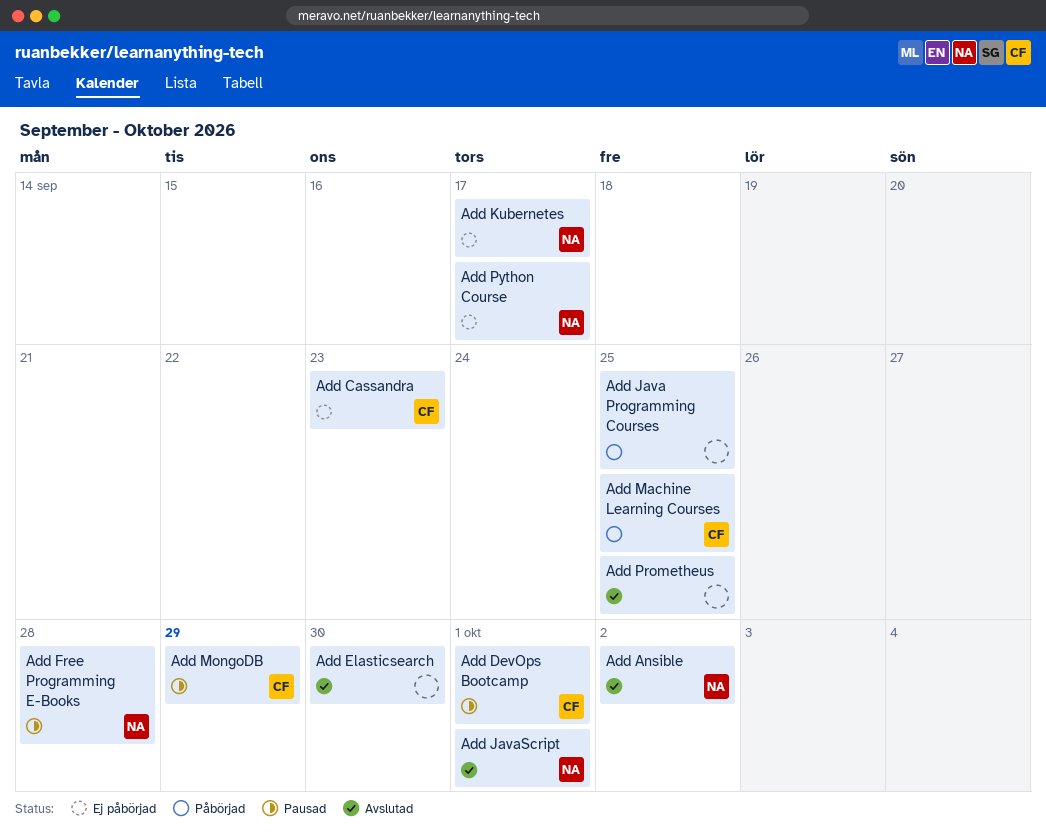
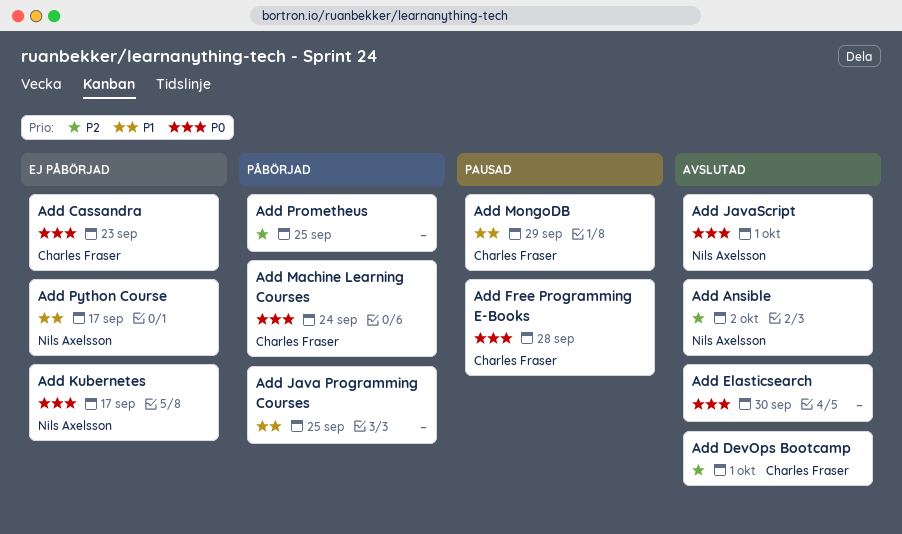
Add DevOps Bootcamp, status: Pausad -> Avslutad
Add Free Programming E-Books, owner: Nils Axelsson -> Charles Fraser
Add Machine Learning Courses, due: Sep 25 -> Sep 24
Add Prometheus, status: Avslutad -> Påbörjad

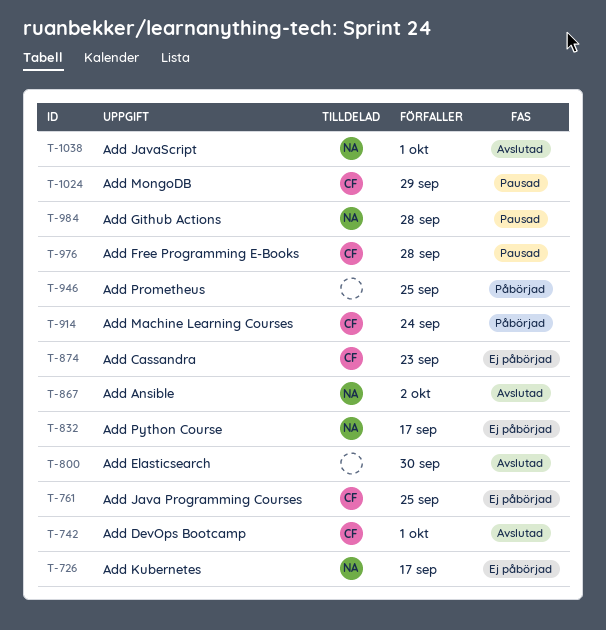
Add Github Actions: none -> present
Add Java Programming Courses, status: Påbörjad -> Ej påbörjad
Add Java Programming Courses, owner: none -> Charles Fraser

